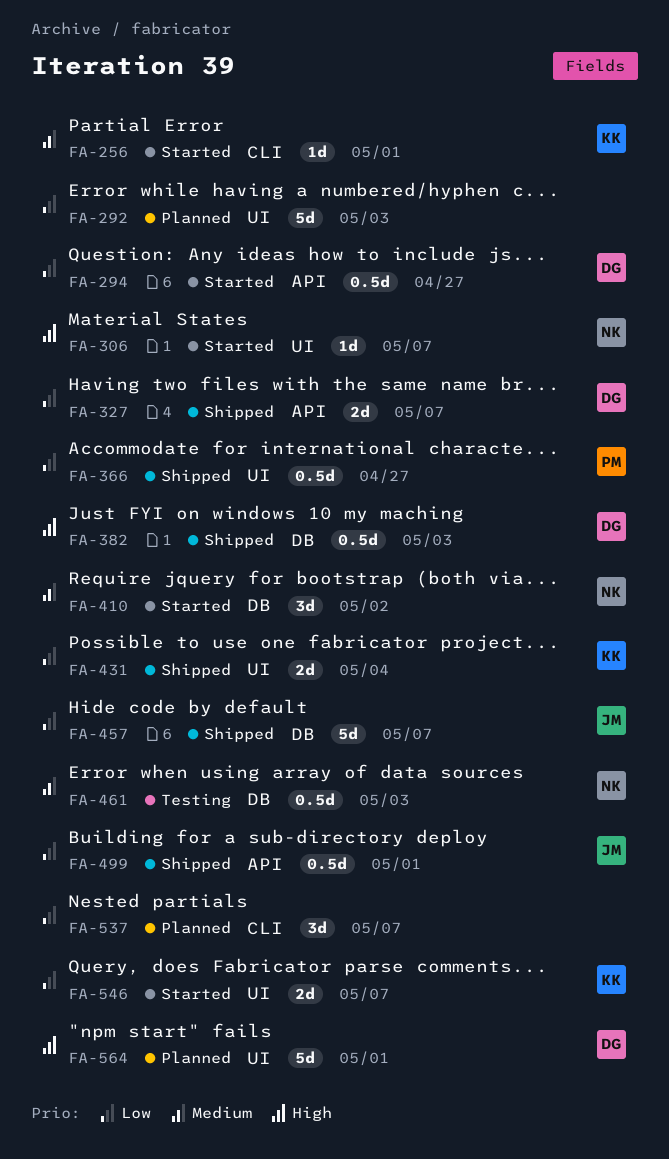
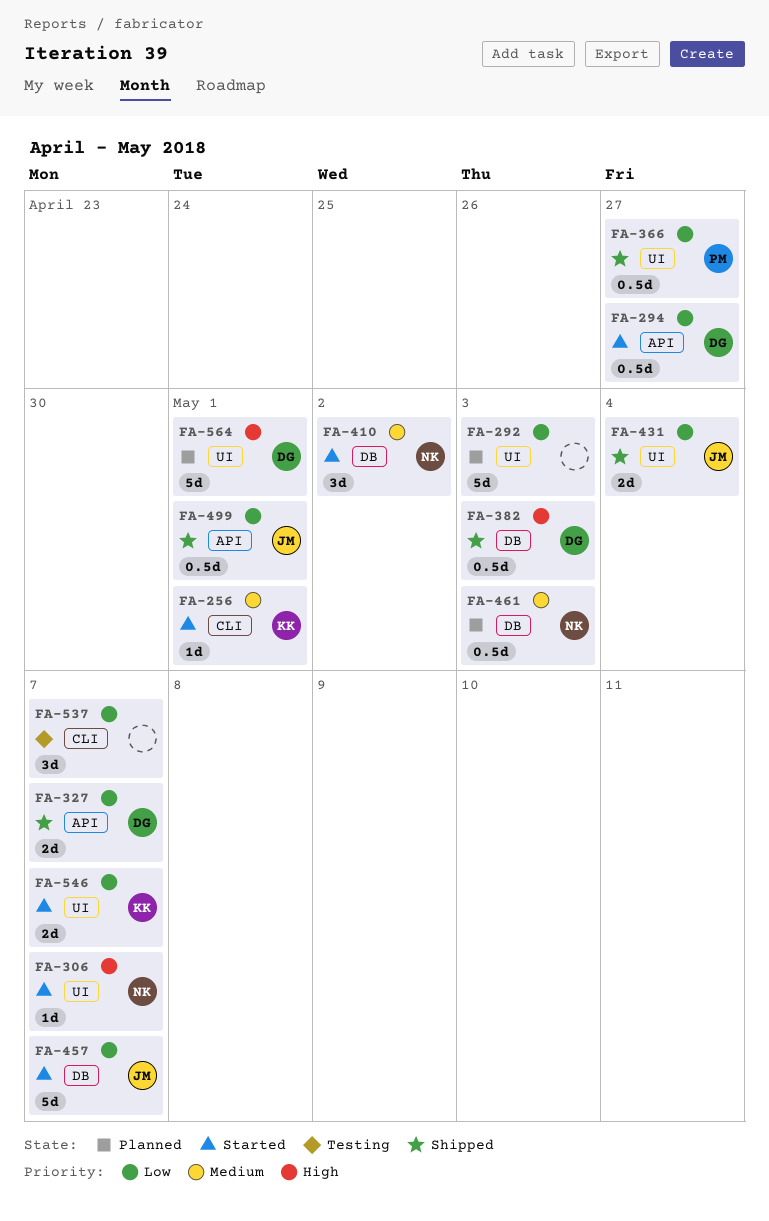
FA-431, owner: KK -> JM
FA-457, status: Shipped -> Started
FA-461, status: Testing -> Planned
FA-537, status: Planned -> Testing

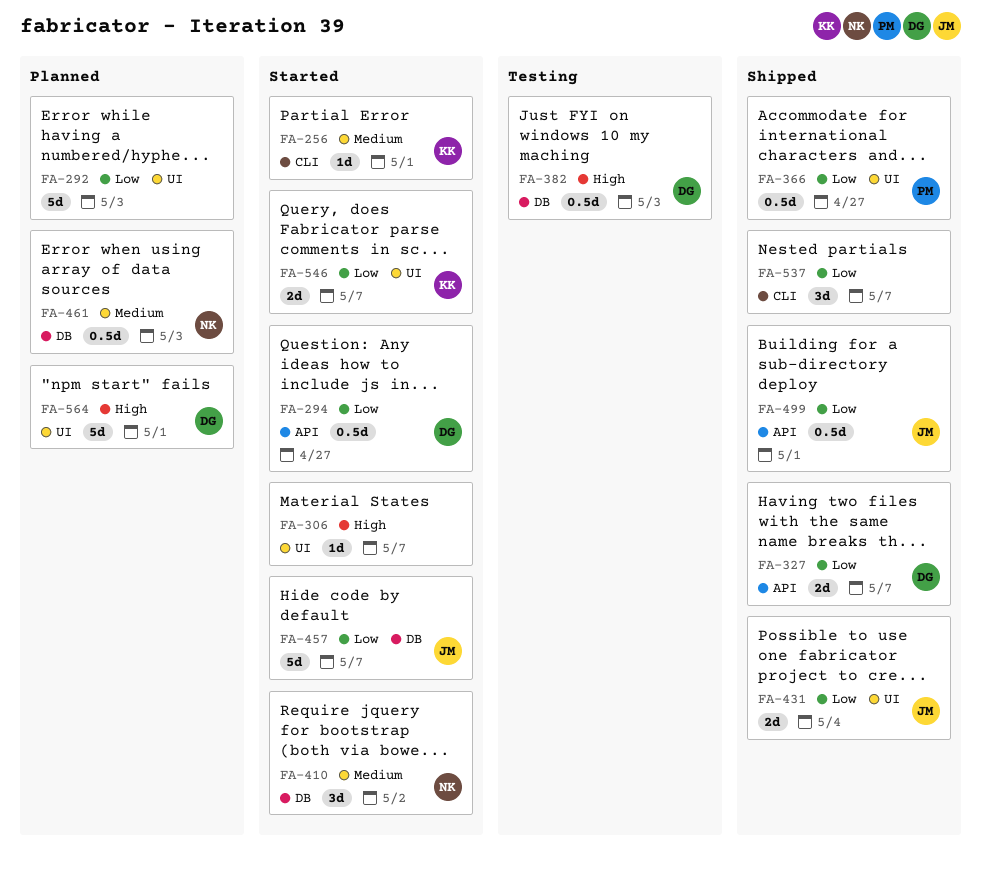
FA-306, owner: NK -> none
FA-382, status: Shipped -> Testing
FA-537, status: Testing -> Shipped

